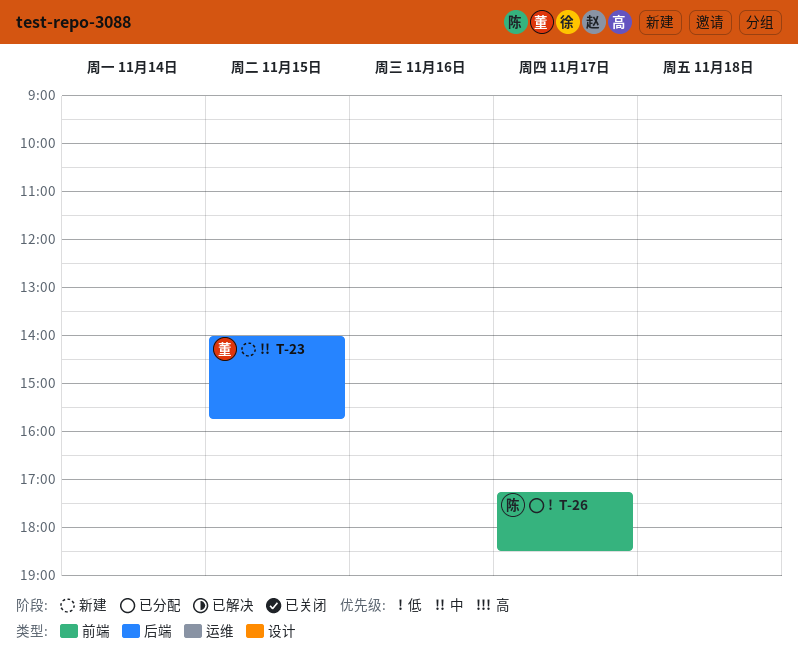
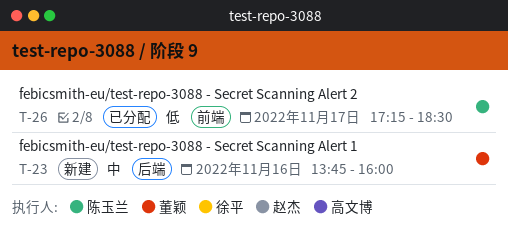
T-23, day: Nov 15 -> Nov 16
T-23, begins: 14:00 -> 13:45
T-23, ends: 15:45 -> 16:00

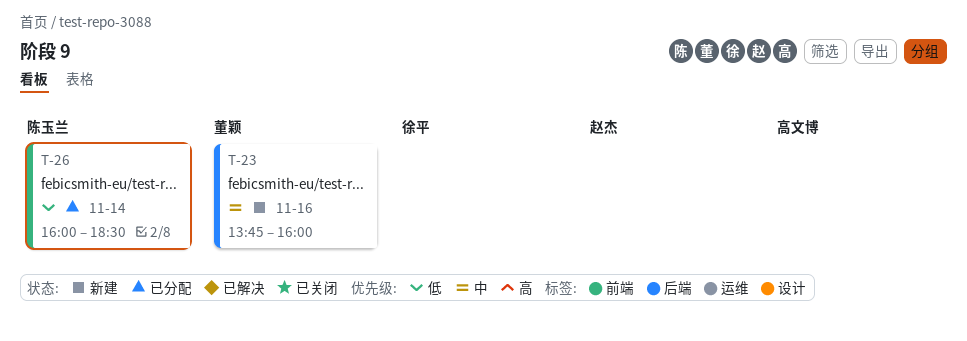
T-26, day: Nov 17 -> Nov 14
T-26, begins: 17:15 -> 16:00

